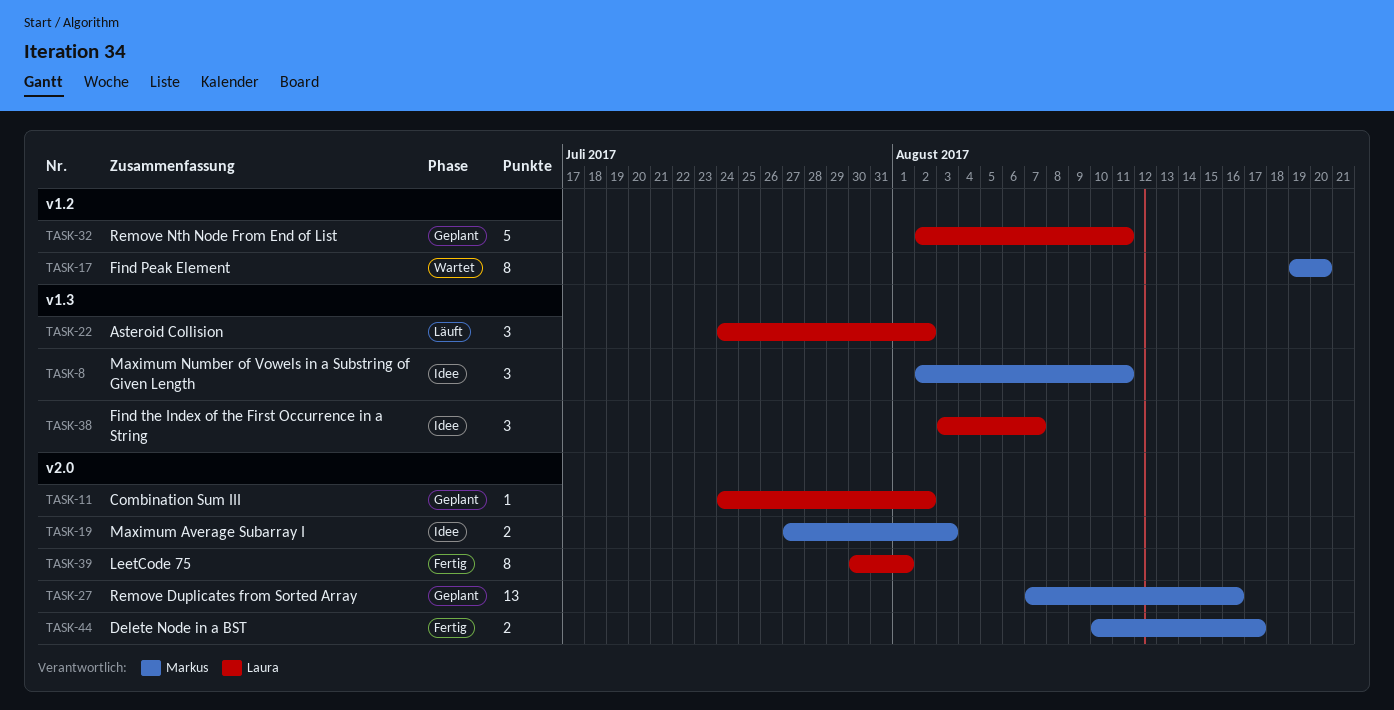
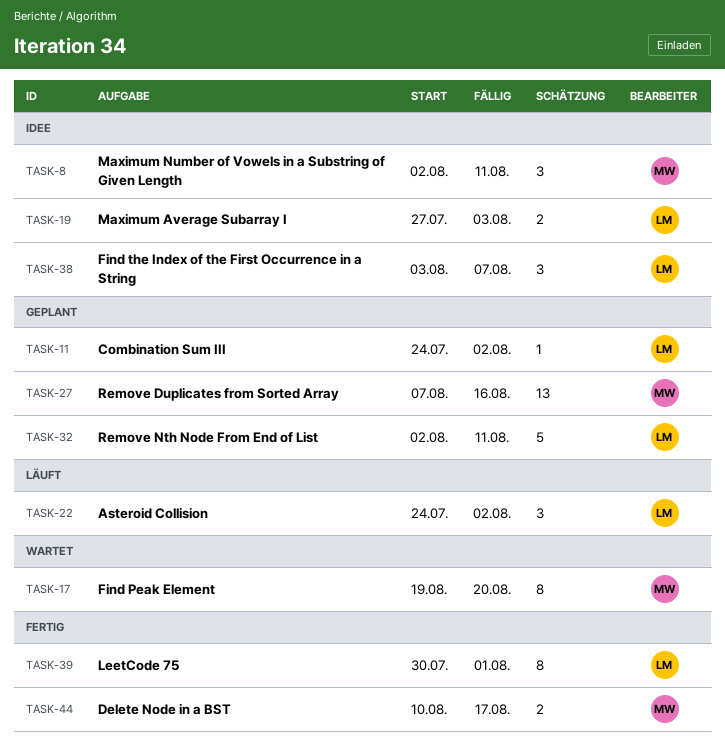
TASK-19, owner: Markus -> Laura

